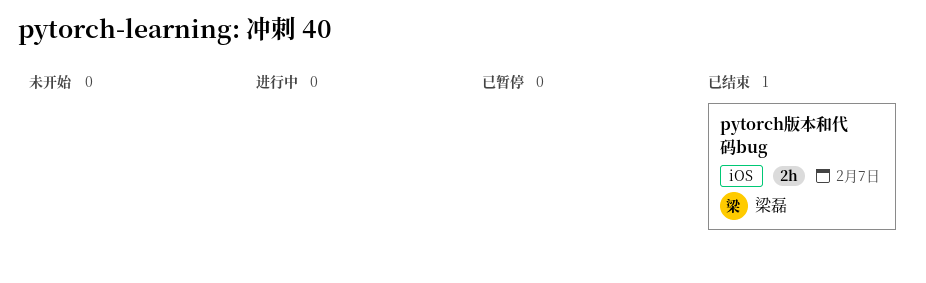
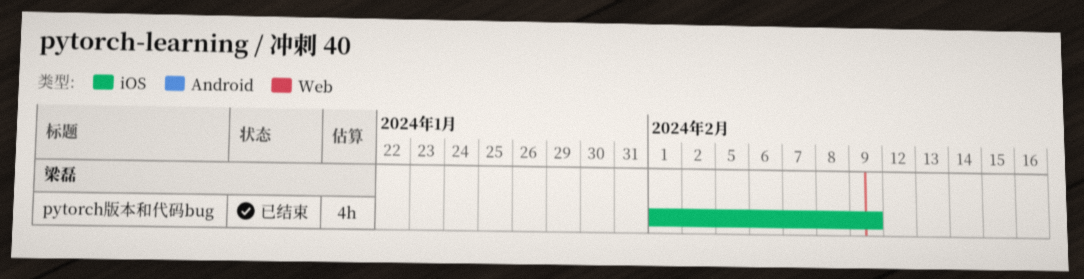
pytorch版本和代码bug, estimate: 2h -> 4h
pytorch版本和代码bug, due: Feb 7 -> Feb 9

